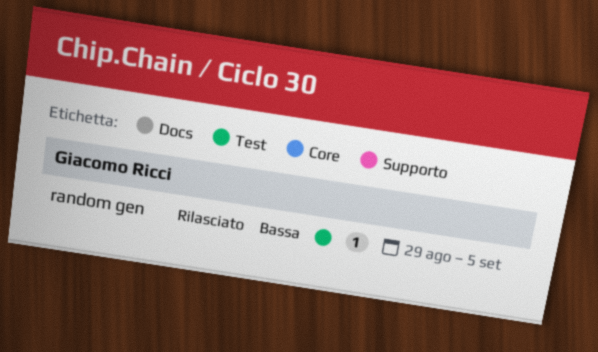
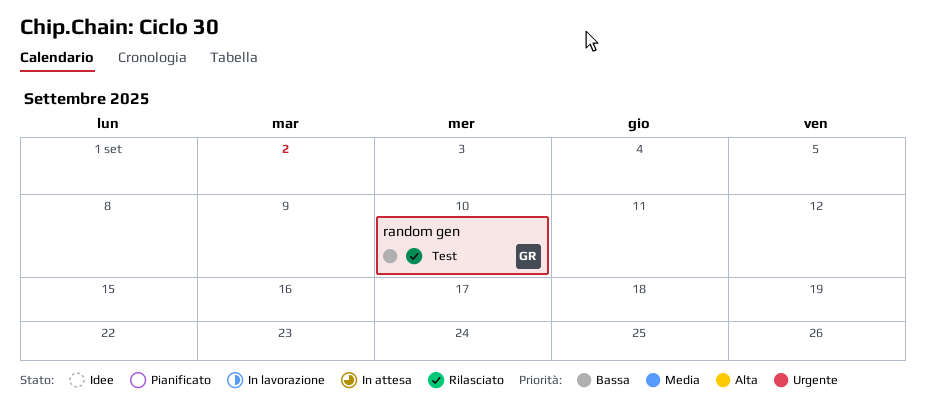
random gen, due: Sep 5 -> Sep 10

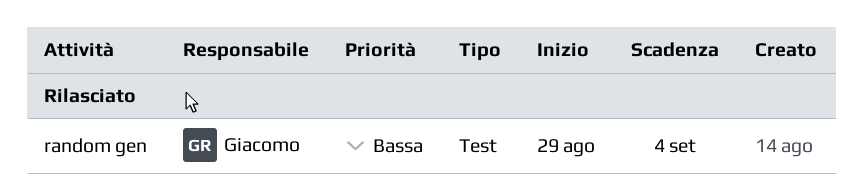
random gen, due: Sep 10 -> Sep 4

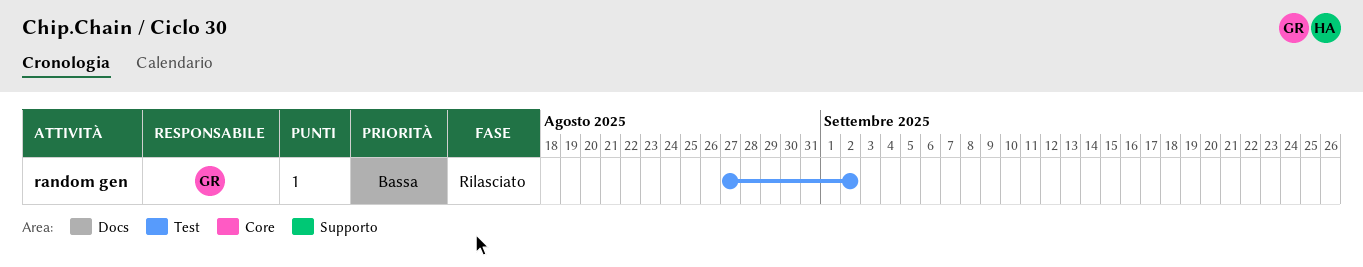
random gen, start: Aug 29 -> Aug 27
random gen, due: Sep 4 -> Sep 2

